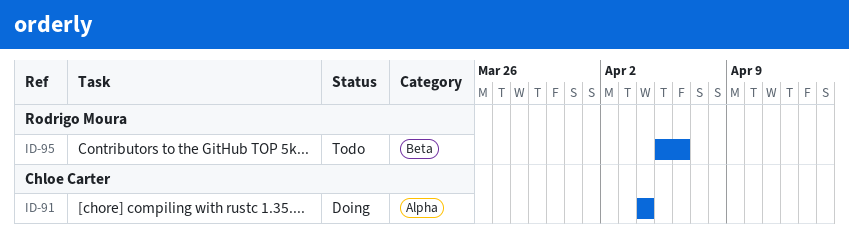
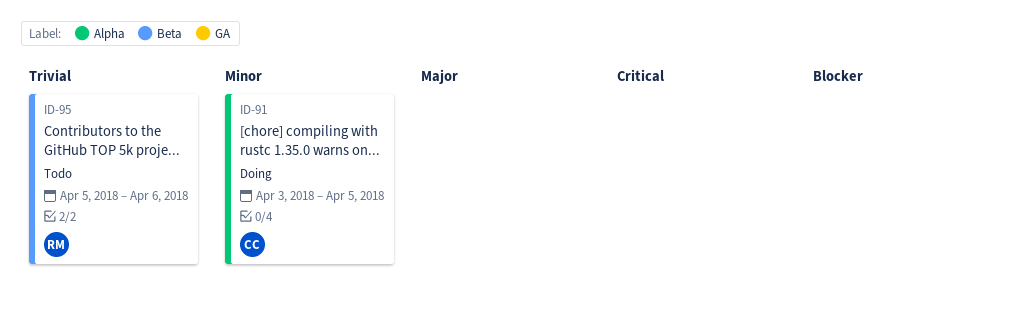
ID-91, start: Apr 4 -> Apr 3
ID-91, due: Apr 4 -> Apr 5

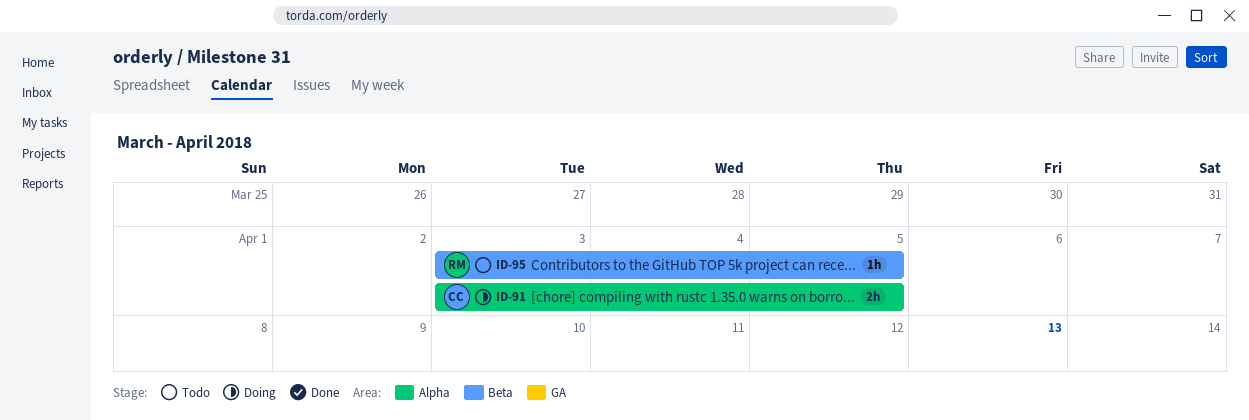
ID-95, start: Apr 5 -> Apr 3
ID-95, due: Apr 6 -> Apr 5

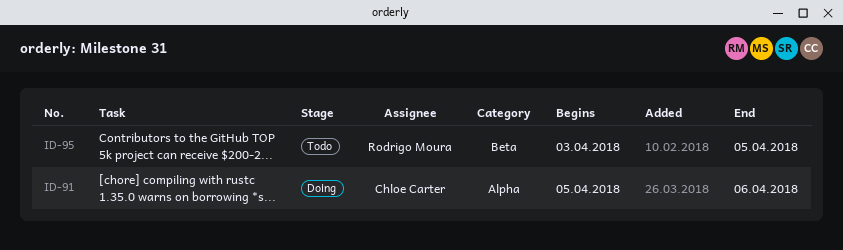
ID-91, start: Apr 3 -> Apr 5
ID-91, due: Apr 5 -> Apr 6

